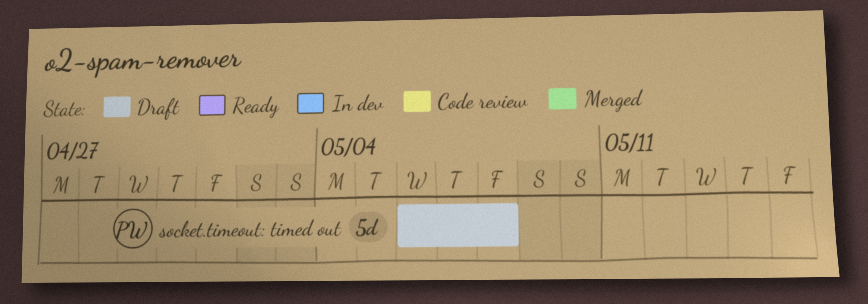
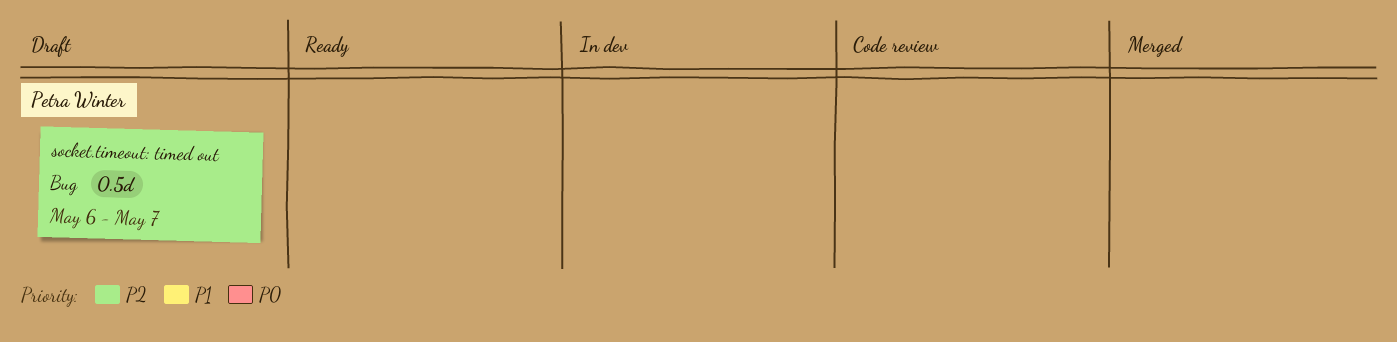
socket.timeout: timed out, estimate: 5d -> 0.5d
socket.timeout: timed out, due: May 8 -> May 7

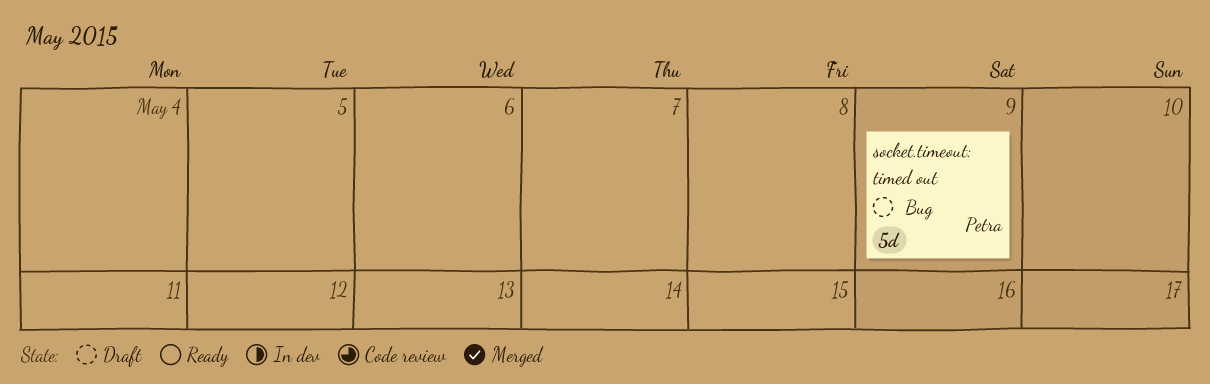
socket.timeout: timed out, estimate: 0.5d -> 5d
socket.timeout: timed out, due: May 7 -> May 9

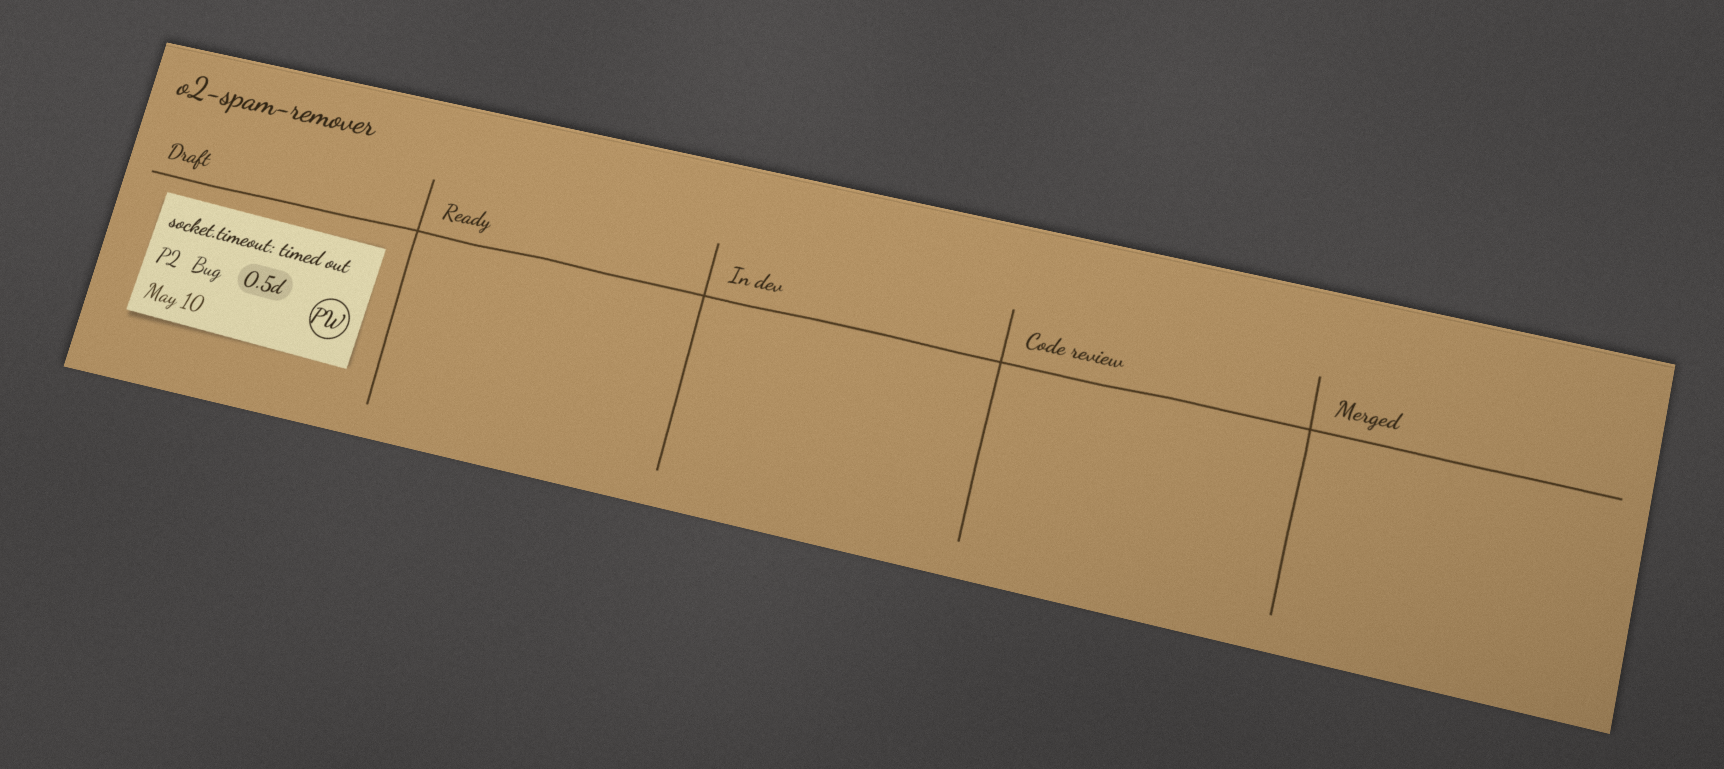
socket.timeout: timed out, estimate: 5d -> 0.5d
socket.timeout: timed out, due: May 9 -> May 10

